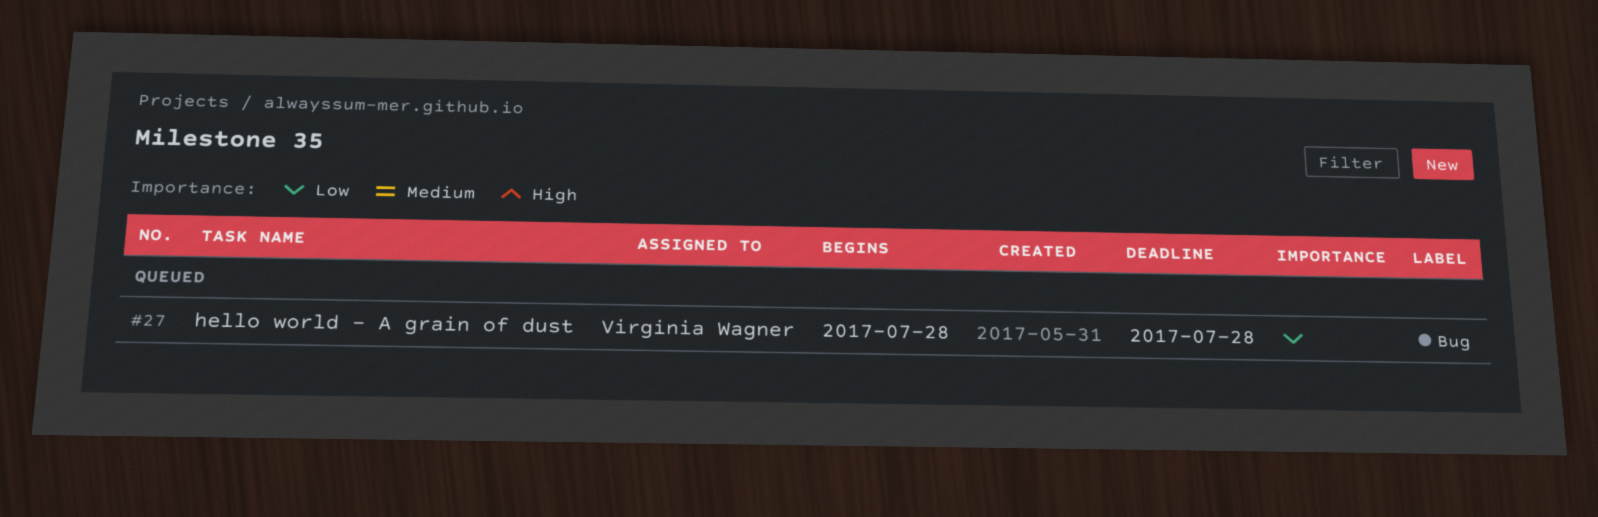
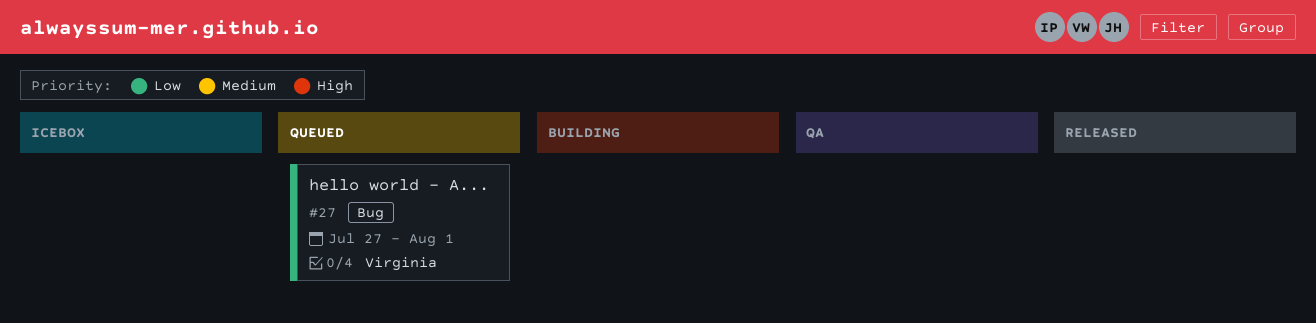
#27, start: Jul 28 -> Jul 27
#27, due: Jul 28 -> Aug 1

